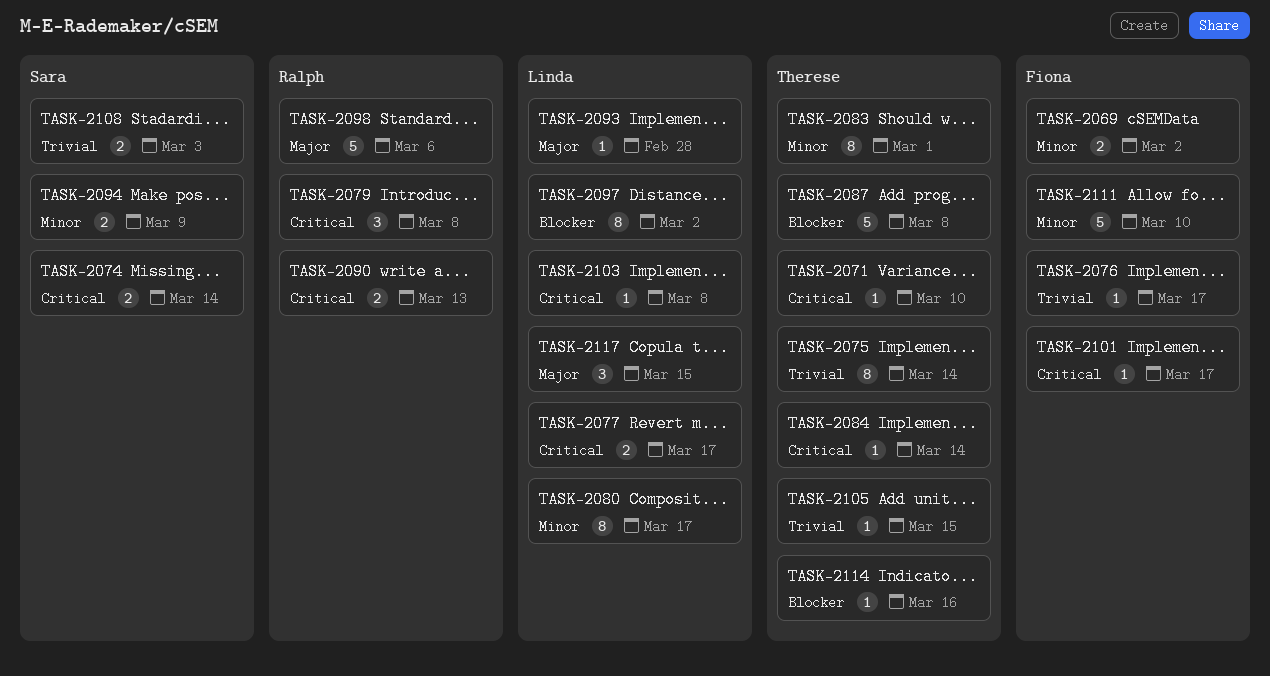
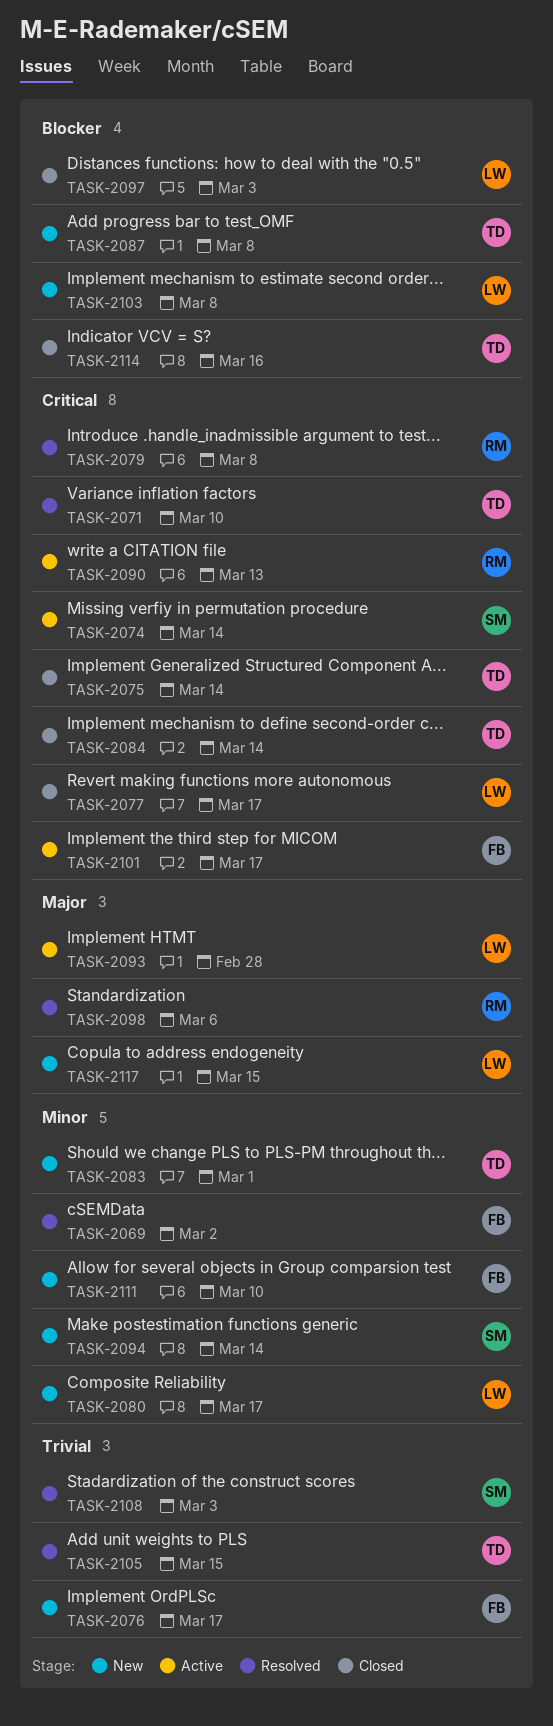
TASK-2075, priority: Trivial -> Critical
TASK-2094, due: Mar 9 -> Mar 14
TASK-2097, due: Mar 2 -> Mar 3
TASK-2103, priority: Critical -> Blocker

